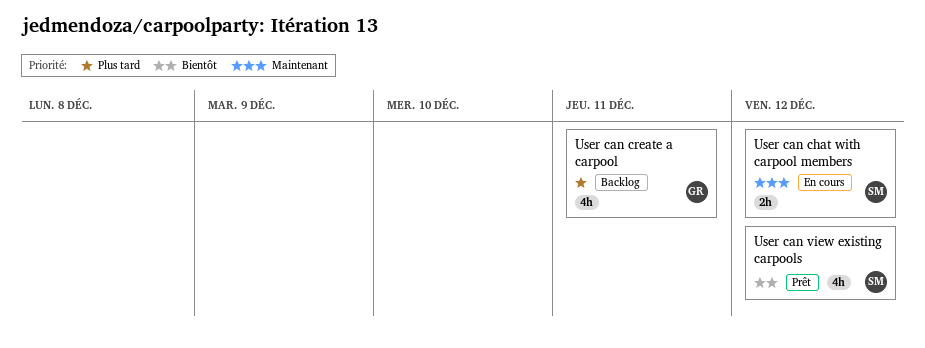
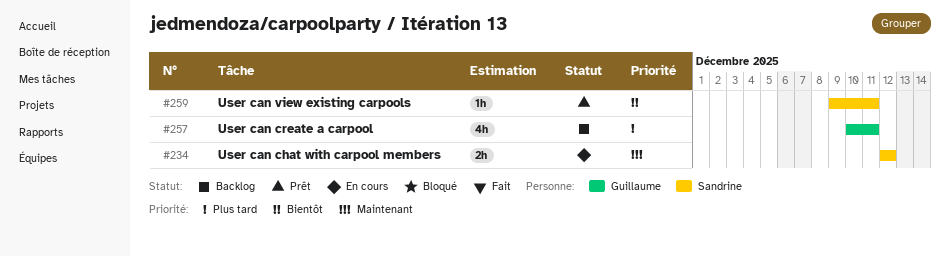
User can view existing carpools, estimate: 4h -> 1h
User can view existing carpools, due: Dec 12 -> Dec 11

